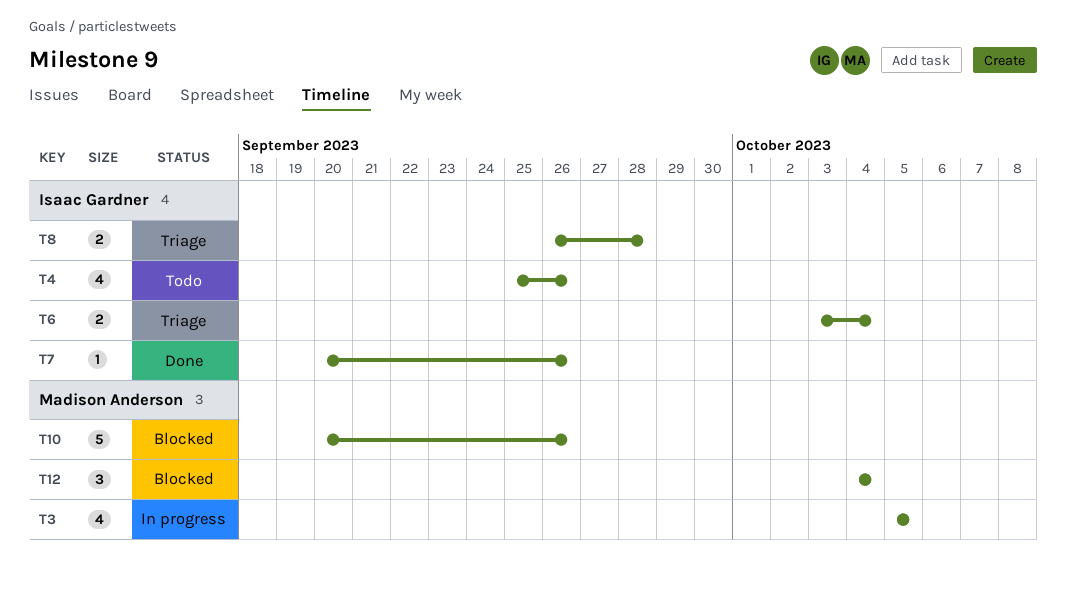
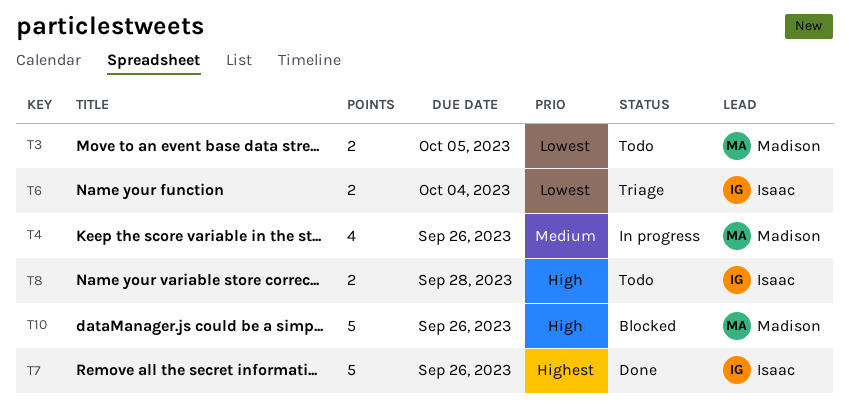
T3, status: In progress -> Todo
T3, estimate: 4 -> 2
T4, status: Todo -> In progress
T4, owner: Isaac Gardner -> Madison Anderson
T7, estimate: 1 -> 5
T8, status: Triage -> Todo
T12: present -> none

